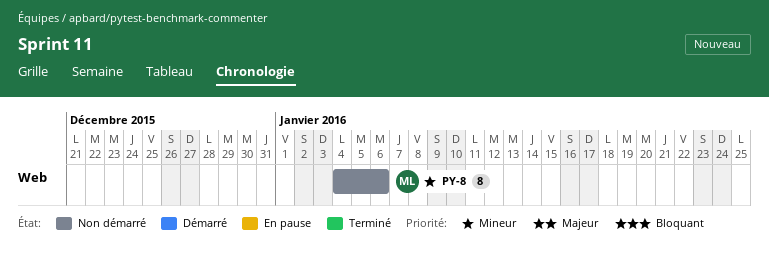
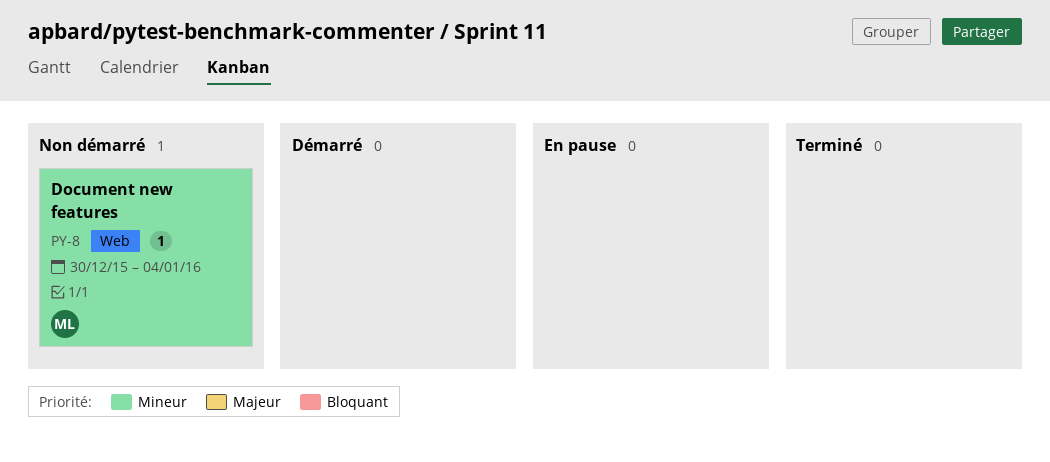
PY-8, estimate: 8 -> 1
PY-8, start: Jan 4 -> Dec 30
PY-8, due: Jan 6 -> Jan 4

